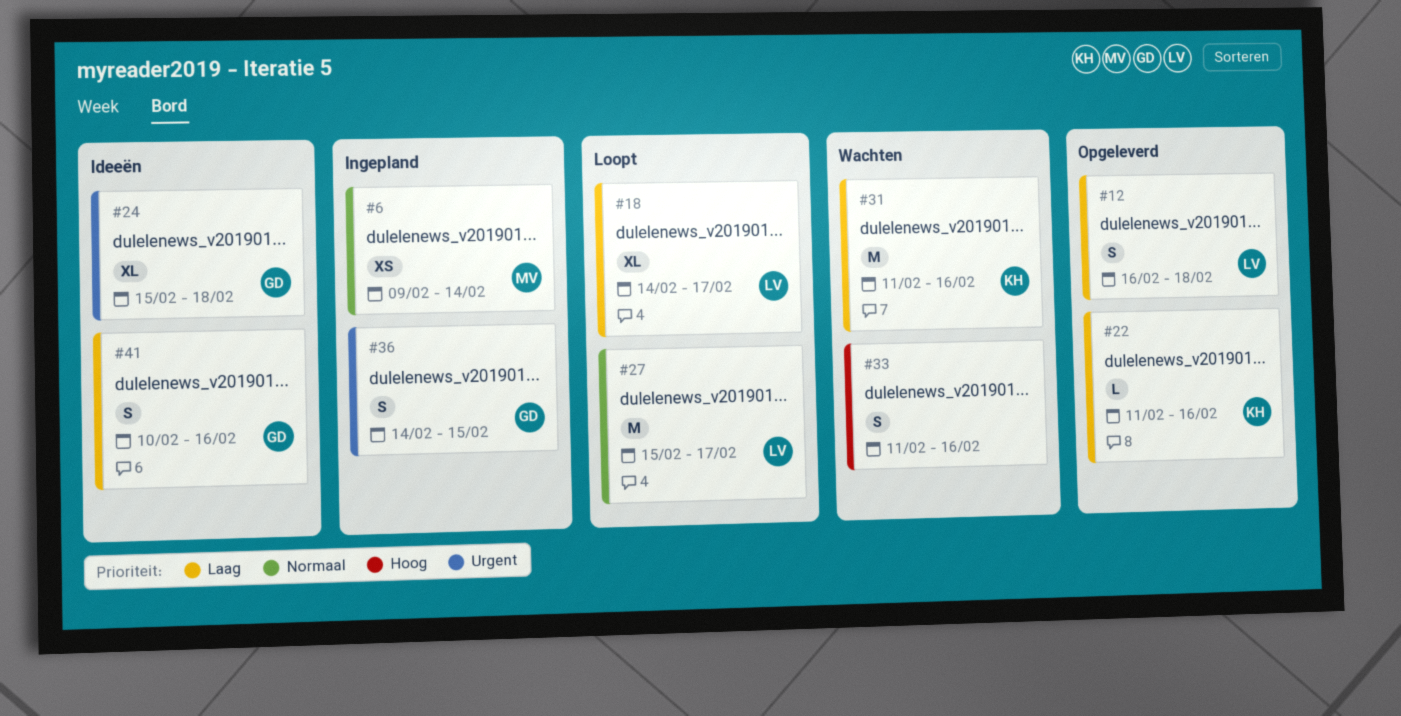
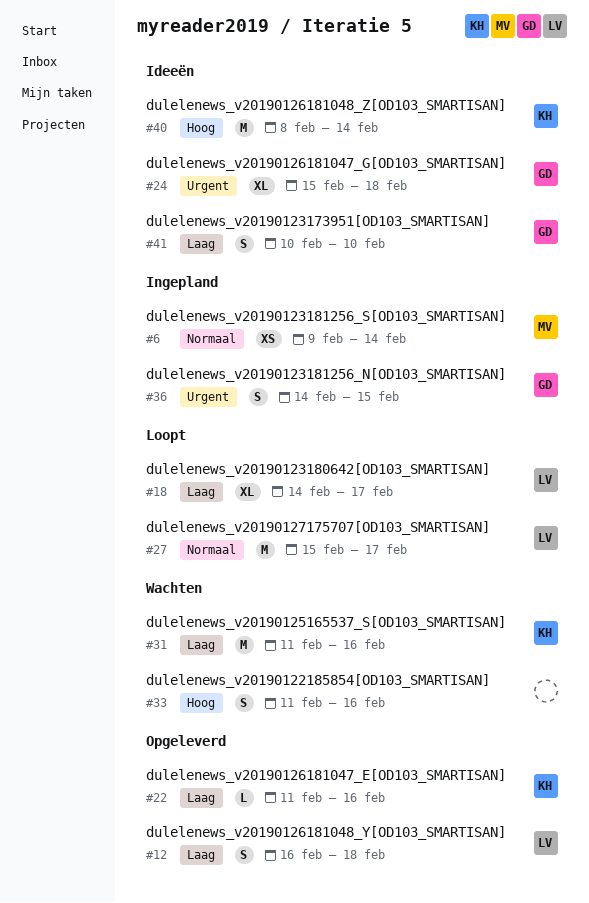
#40: none -> present
#41, due: Feb 16 -> Feb 10

